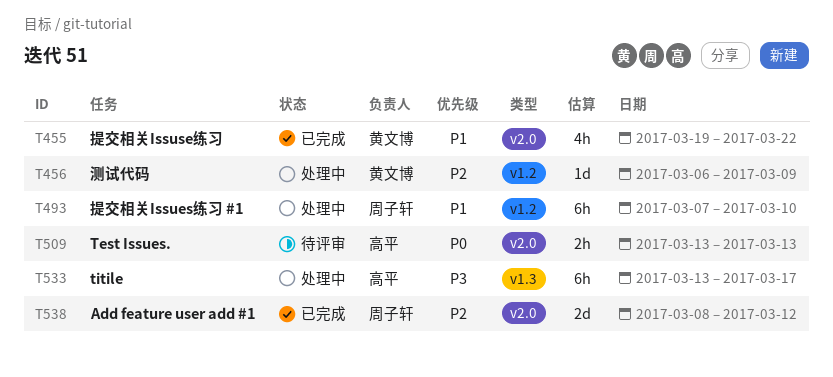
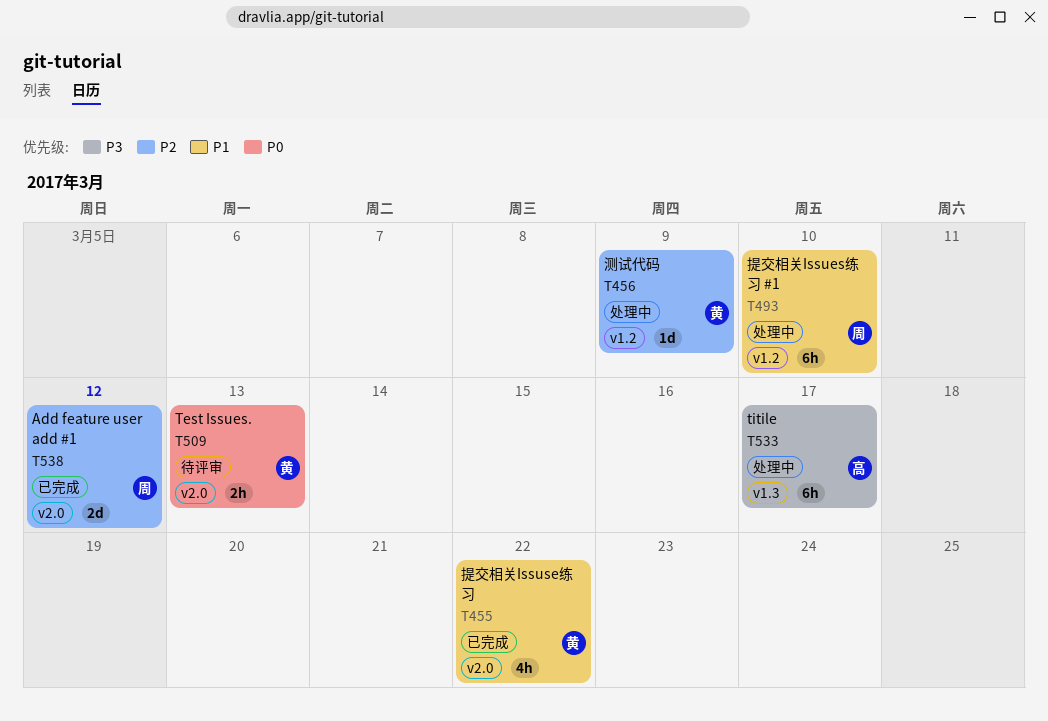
T509, owner: 高平 -> 黄文博

